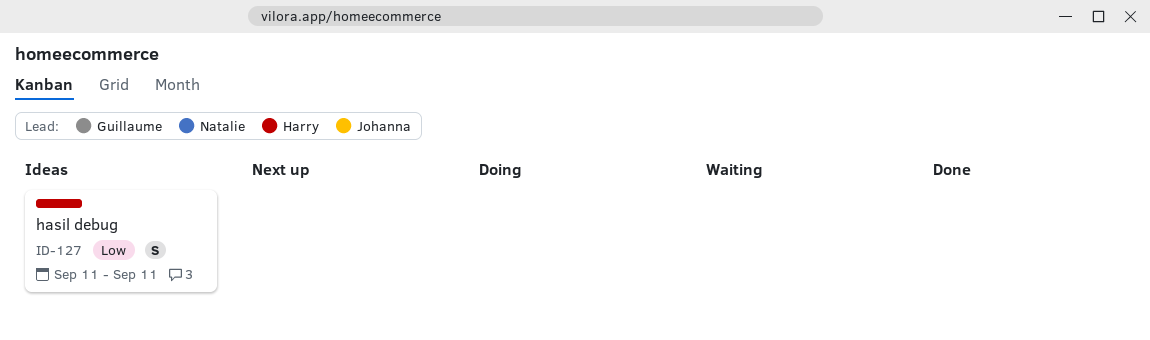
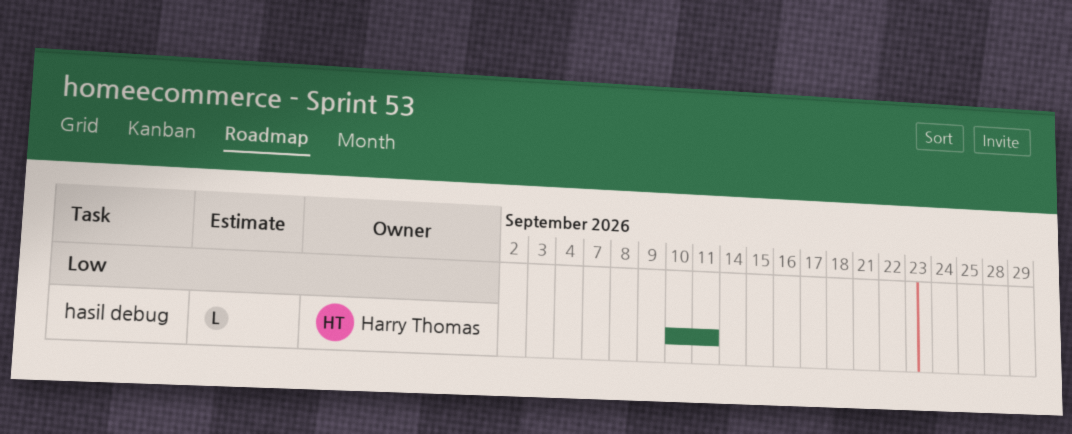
hasil debug, estimate: S -> L
hasil debug, start: Sep 11 -> Sep 10

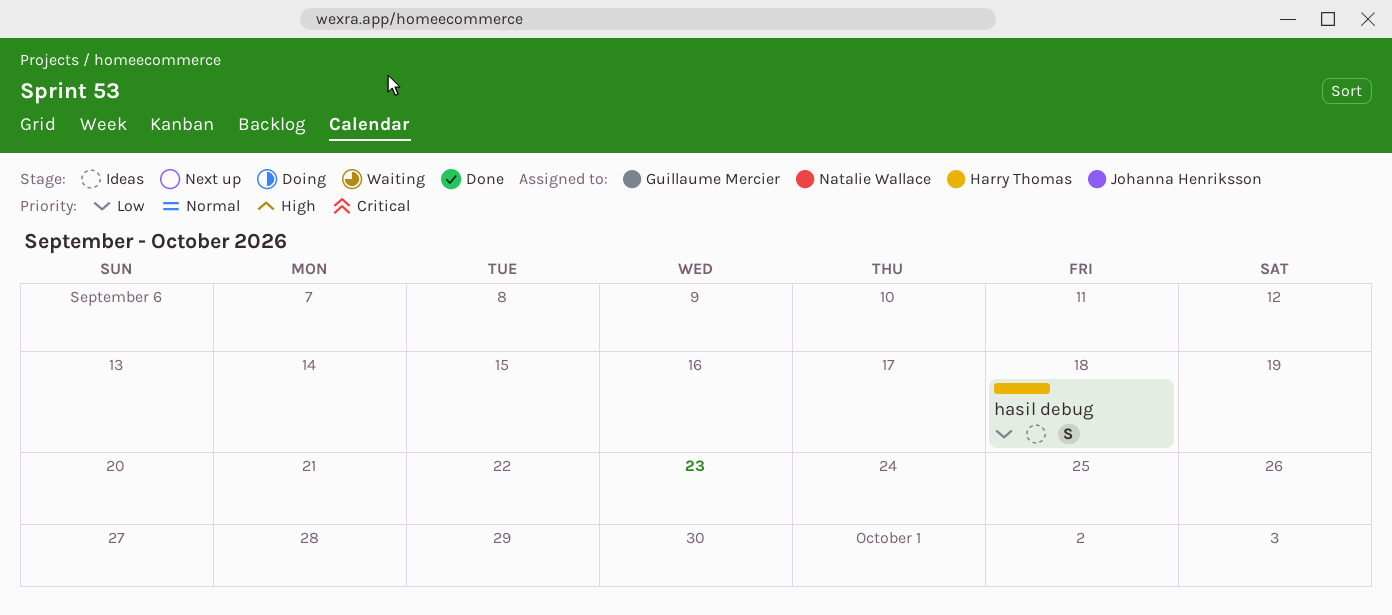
hasil debug, estimate: L -> S
hasil debug, due: Sep 11 -> Sep 18

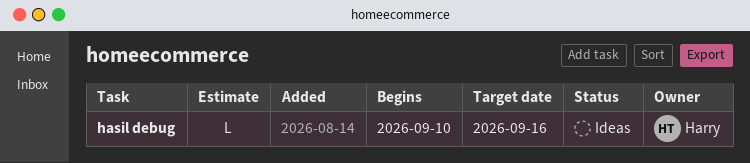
hasil debug, estimate: S -> L
hasil debug, due: Sep 18 -> Sep 16

